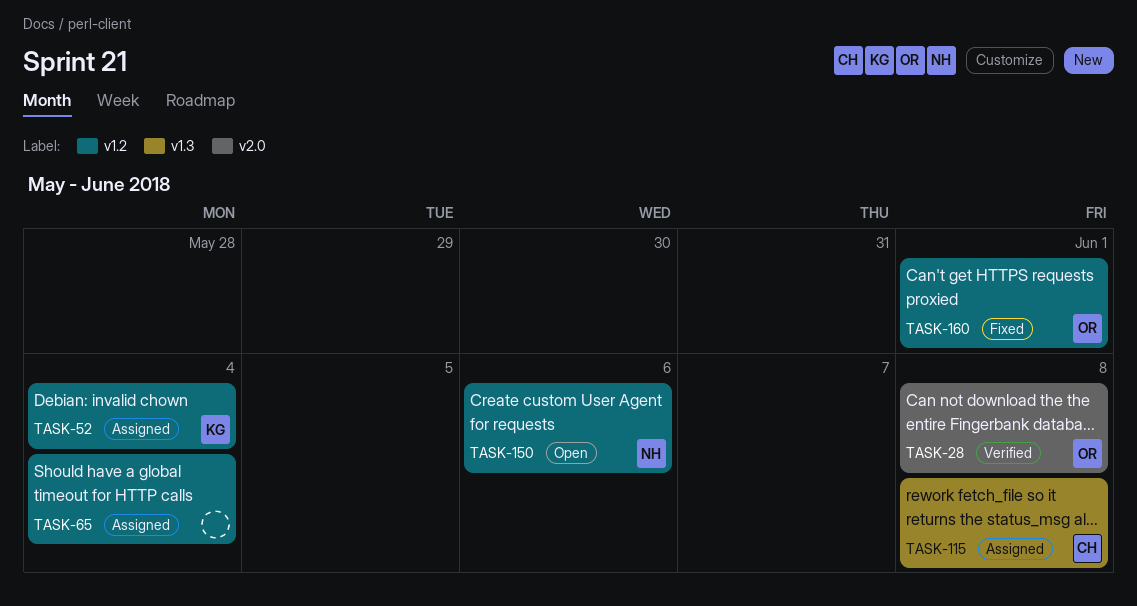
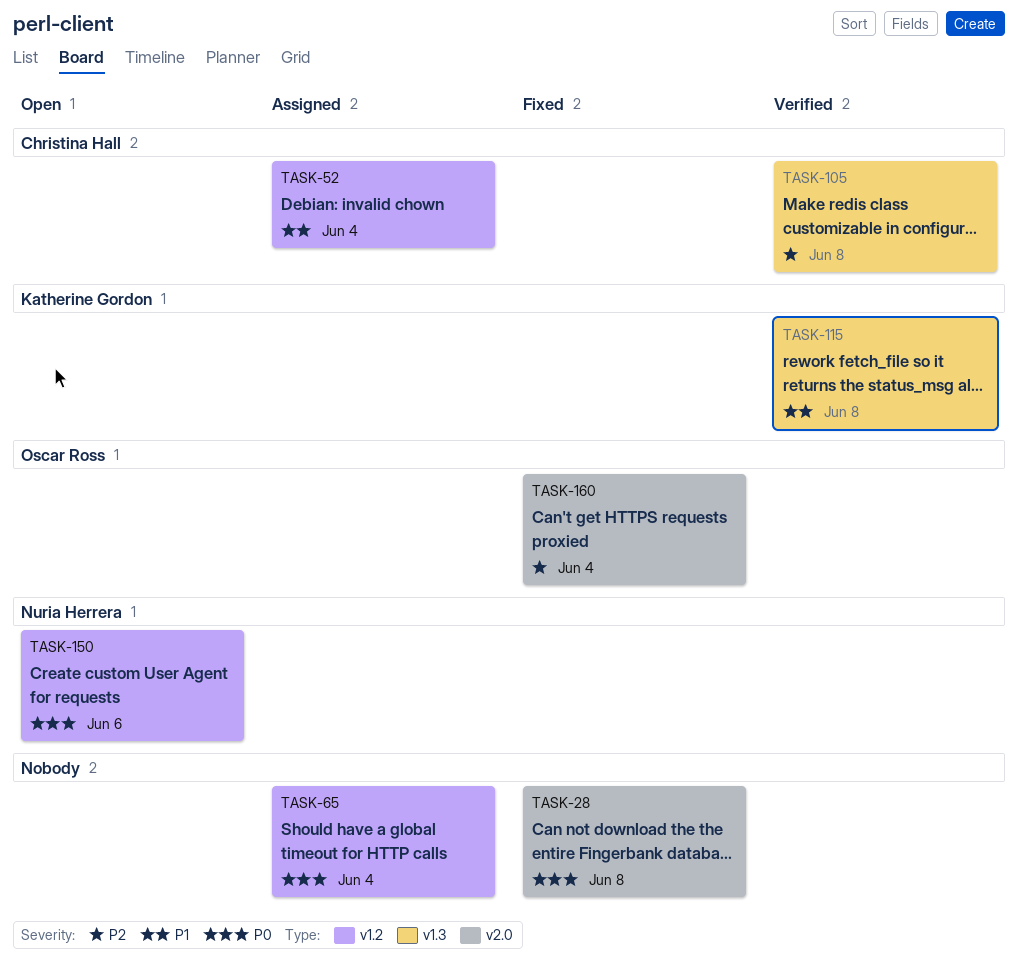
TASK-28, status: Verified -> Fixed
TASK-28, owner: Oscar Ross -> none
TASK-52, owner: Katherine Gordon -> Christina Hall
TASK-105: none -> present
TASK-115, status: Assigned -> Verified
TASK-115, owner: Christina Hall -> Katherine Gordon
TASK-160, label: v1.2 -> v2.0
TASK-160, due: Jun 1 -> Jun 4

